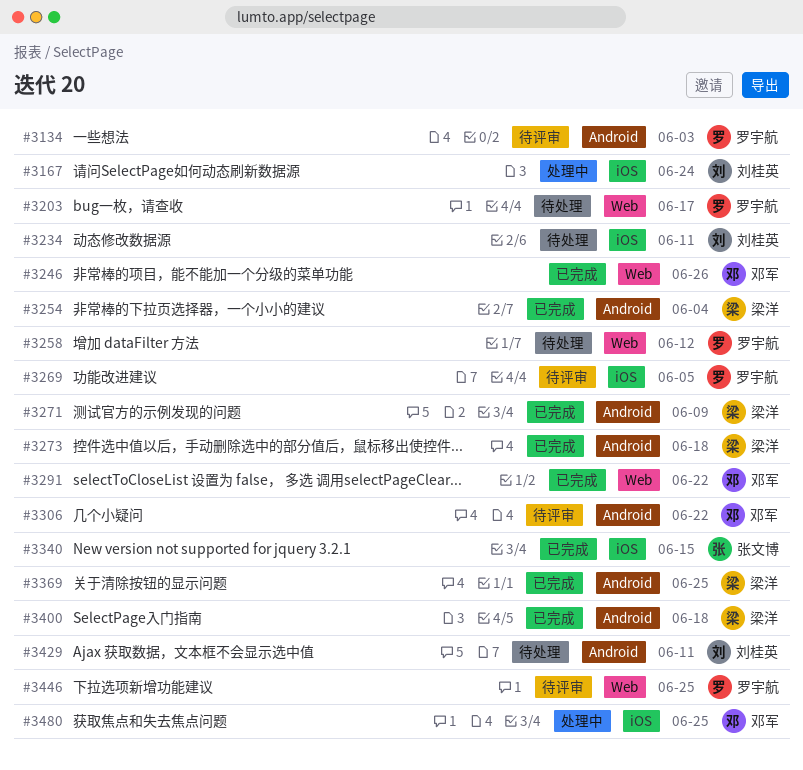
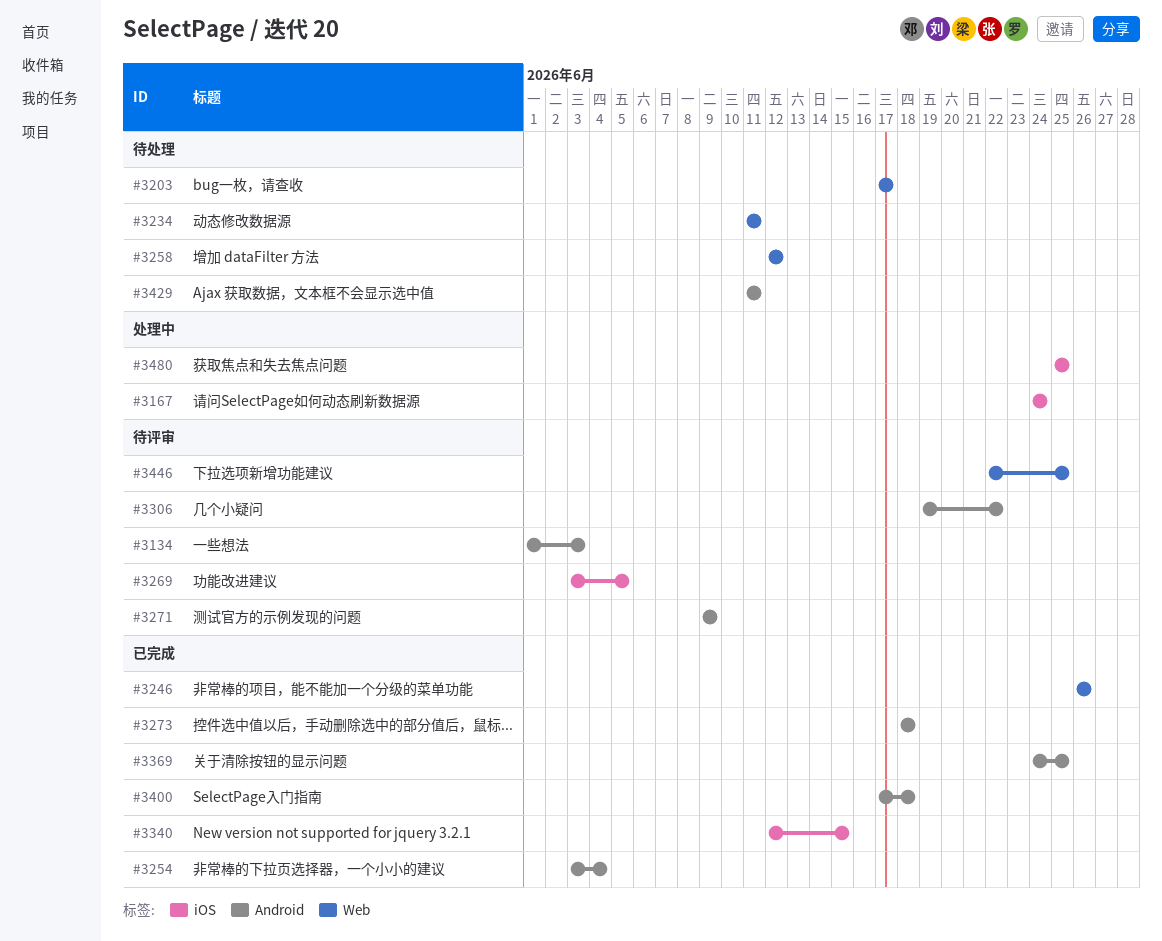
#3234, label: iOS -> Web
#3271, status: 已完成 -> 待评审
#3291: present -> none

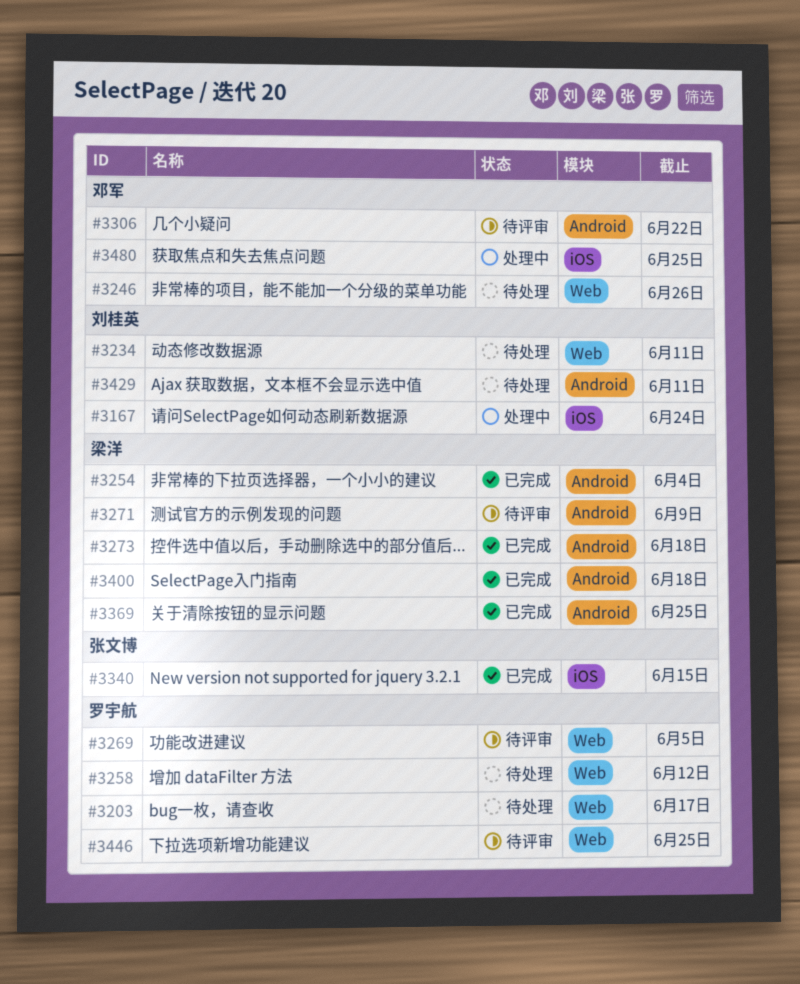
#3134: present -> none
#3246, status: 已完成 -> 待处理
#3269, label: iOS -> Web

